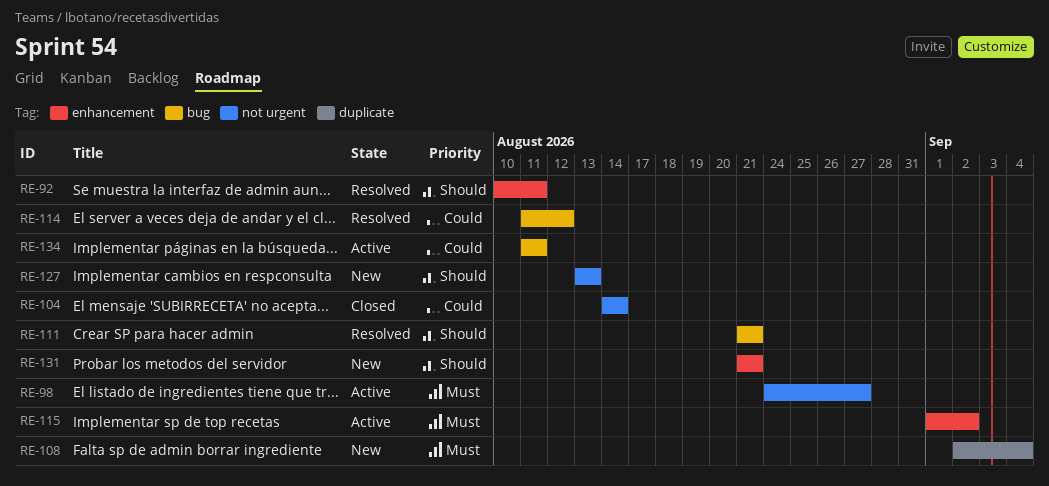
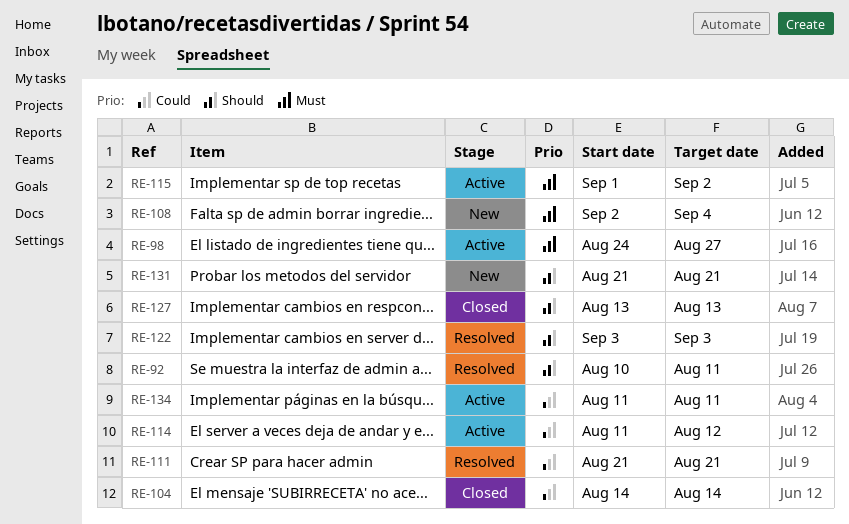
RE-111, priority: Should -> Could
RE-114, status: Resolved -> Active
RE-122: none -> present
RE-127, status: New -> Closed

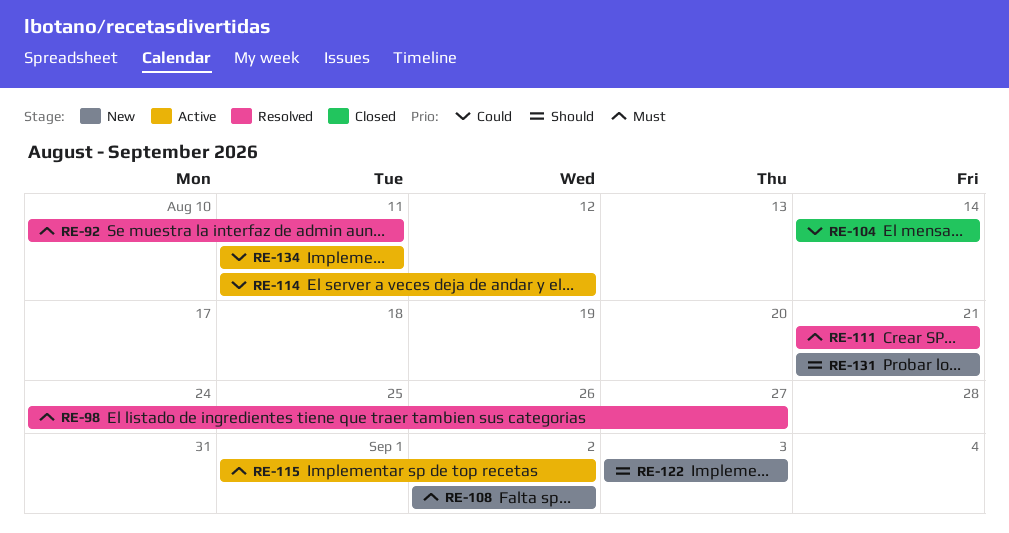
RE-92, priority: Should -> Must
RE-98, status: Active -> Resolved
RE-108, due: Sep 4 -> Sep 2
RE-111, priority: Could -> Must
RE-122, status: Resolved -> New
RE-127: present -> none

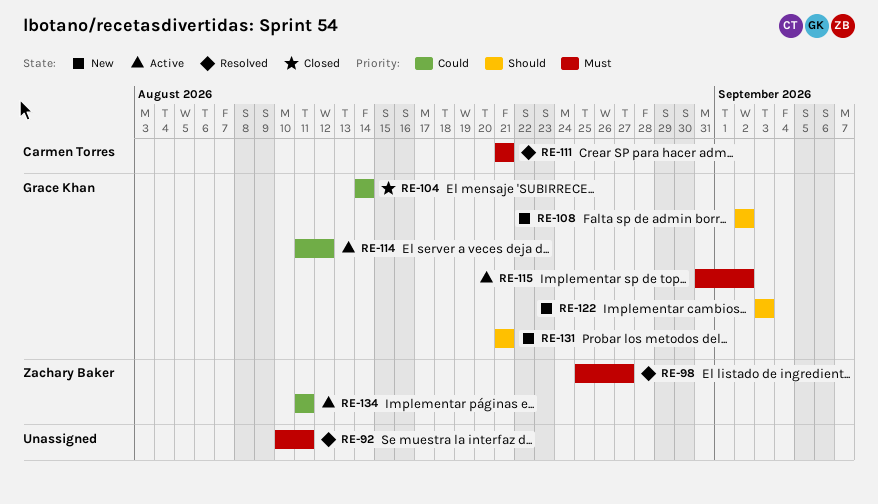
RE-98, start: Aug 24 -> Aug 25
RE-108, priority: Must -> Should
RE-115, start: Sep 1 -> Aug 31

